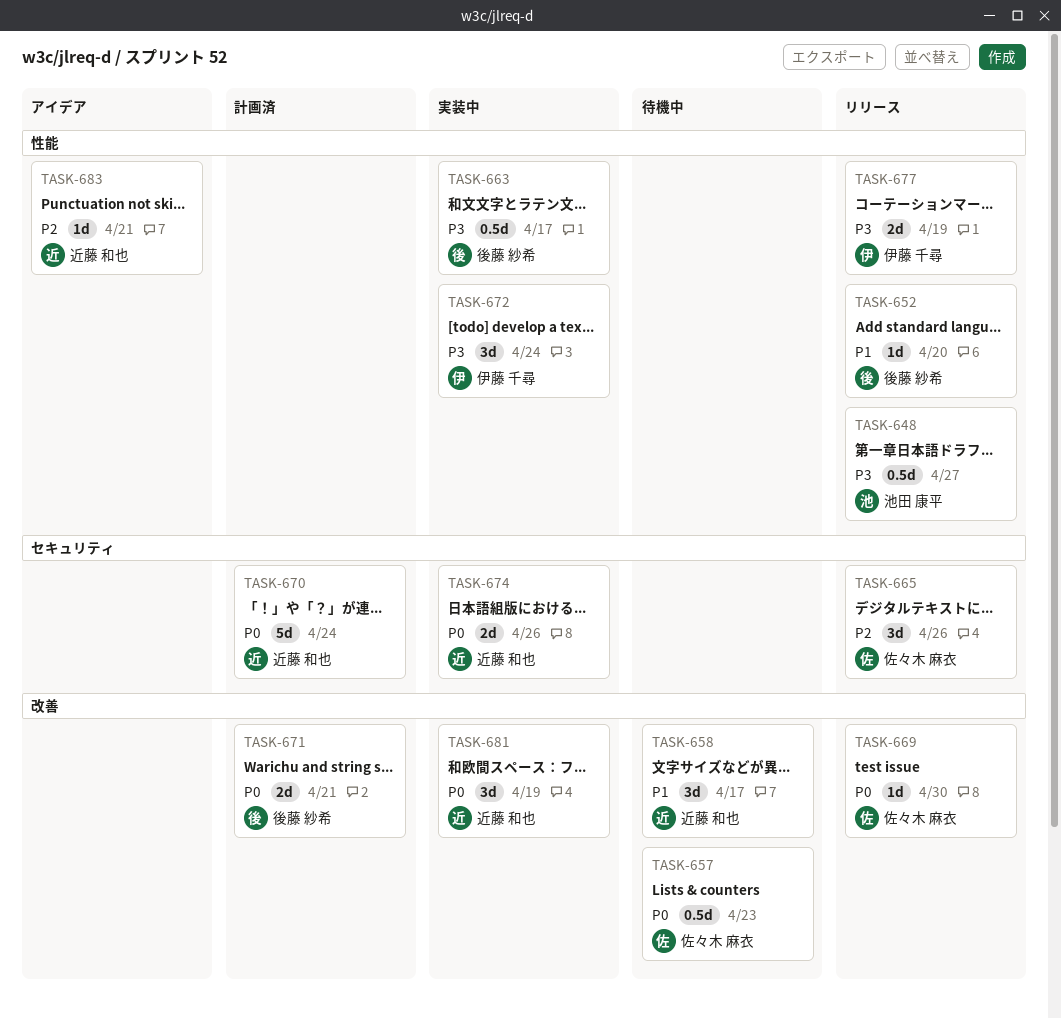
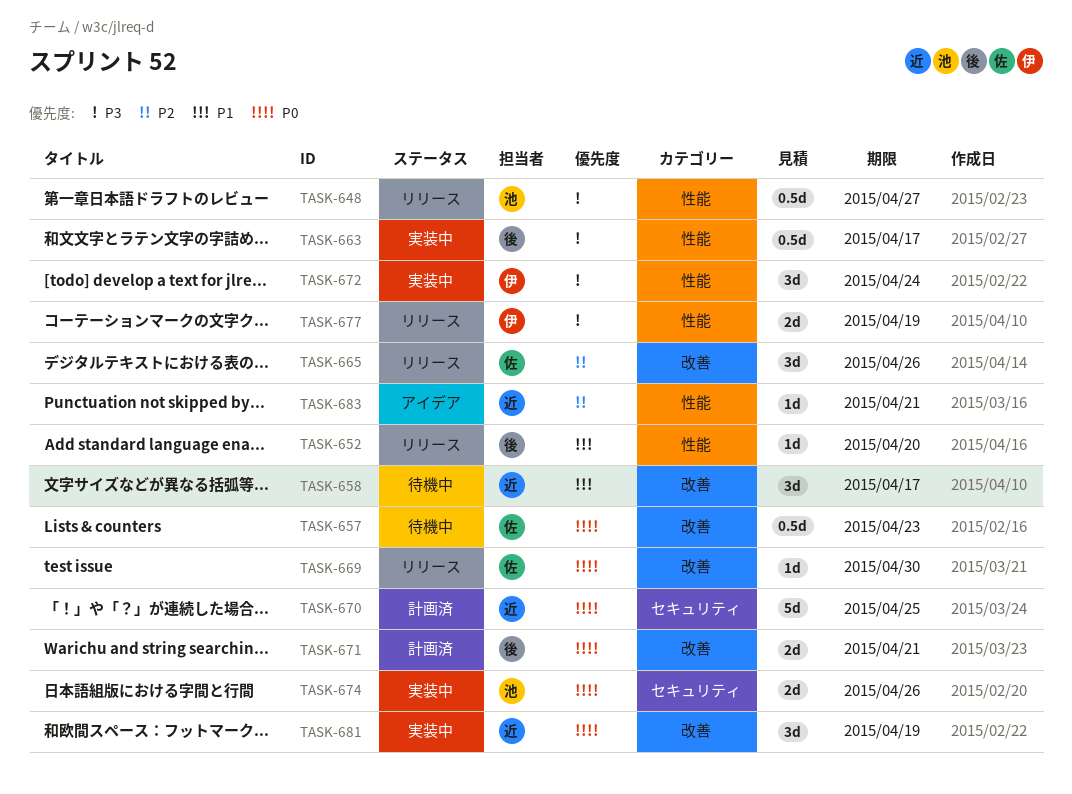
TASK-665, label: セキュリティ -> 改善
TASK-670, due: Apr 24 -> Apr 25
TASK-674, owner: 近藤 和也 -> 池田 康平

